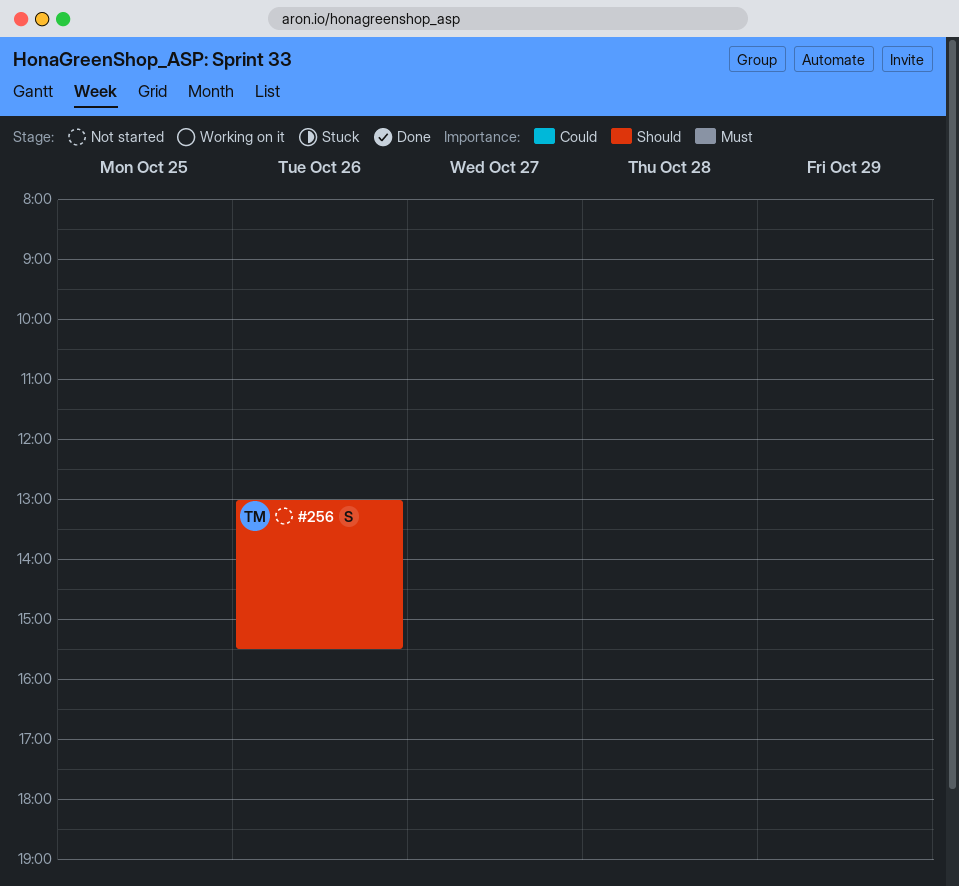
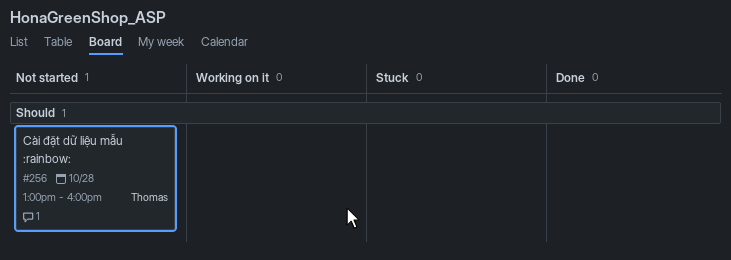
#256, day: Oct 26 -> Oct 28
#256, ends: 15:30 -> 16:00

